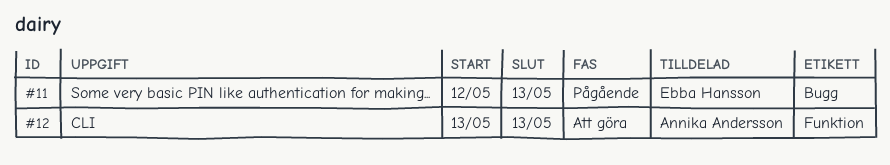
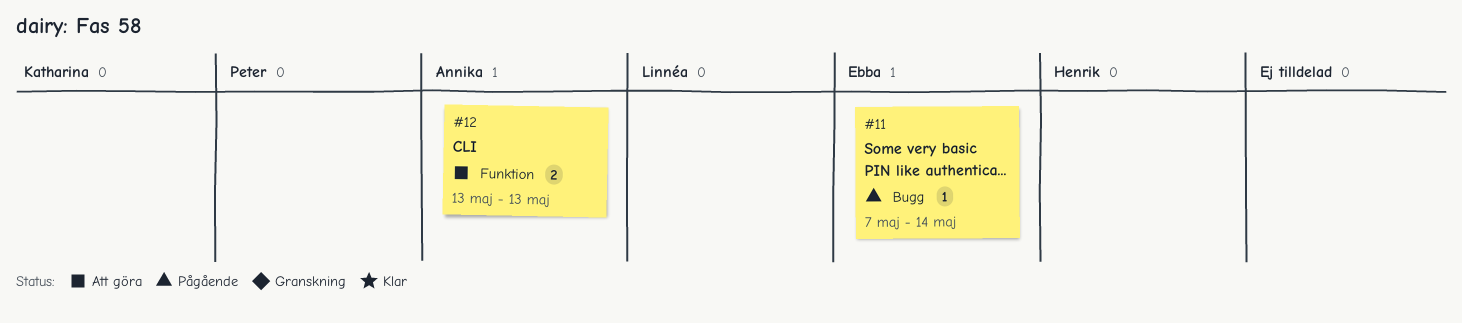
#11, start: May 12 -> May 7
#11, due: May 13 -> May 14

